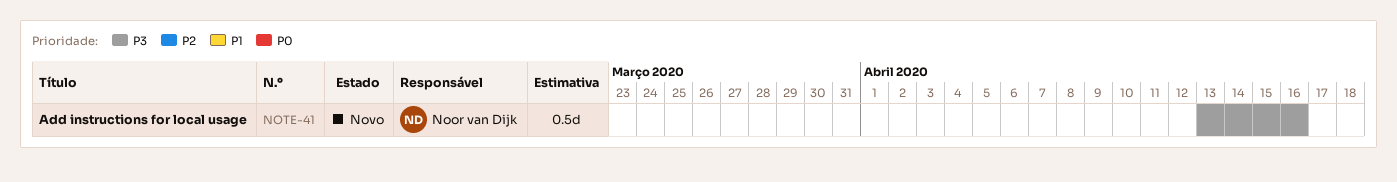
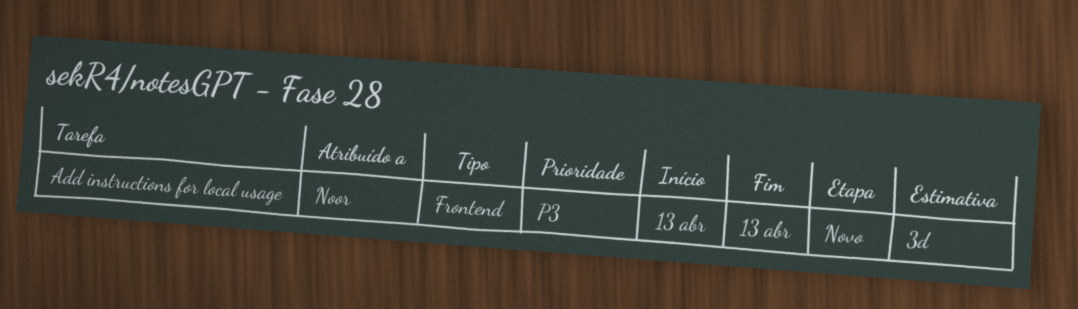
Add instructions for local usage, estimate: 0.5d -> 3d
Add instructions for local usage, due: Apr 16 -> Apr 13

